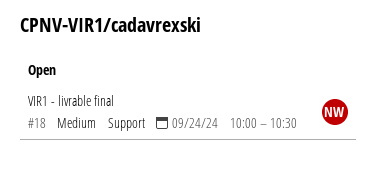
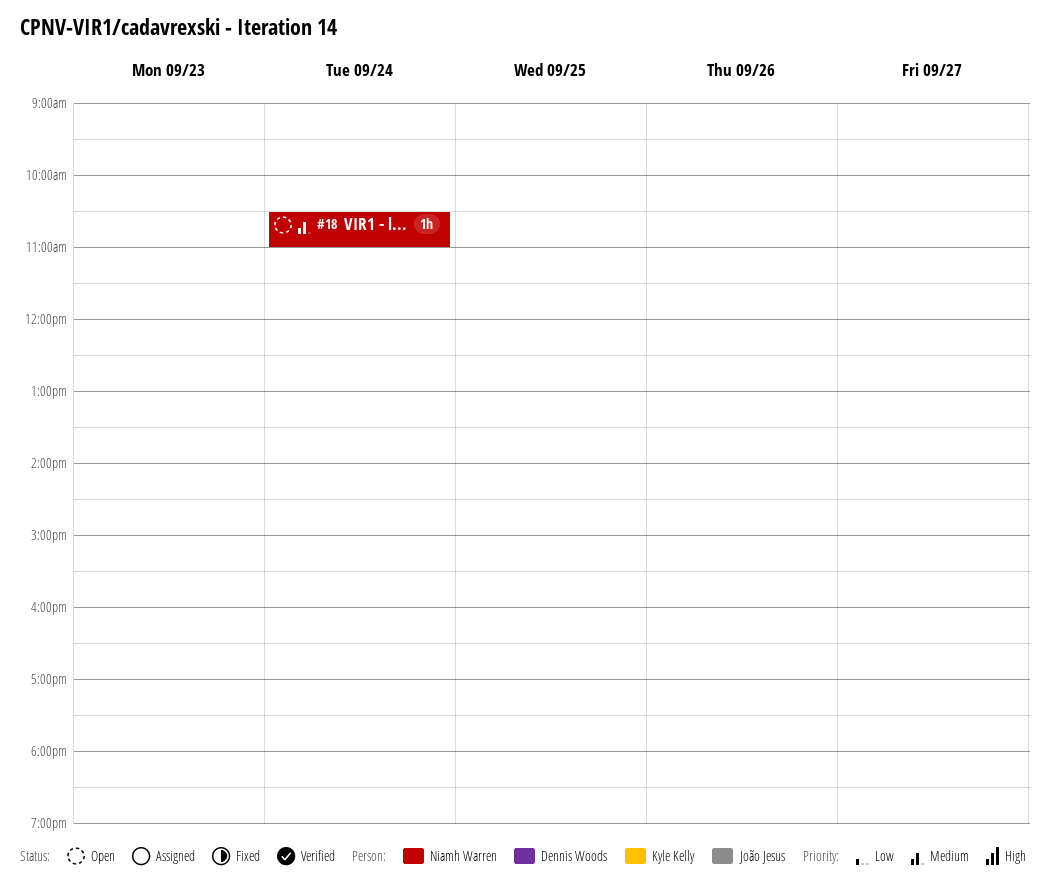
#18, begins: 10:00 -> 10:30
#18, ends: 10:30 -> 11:00

